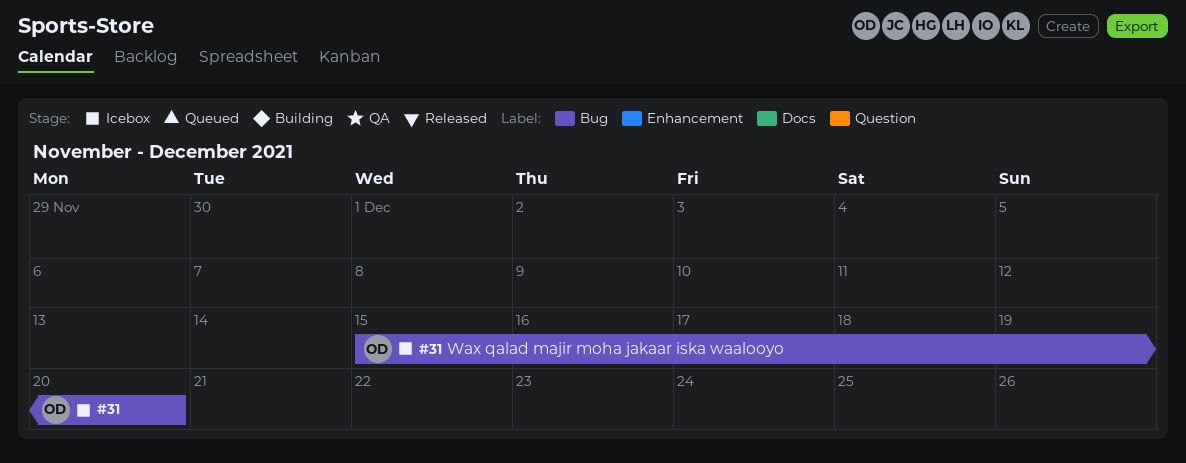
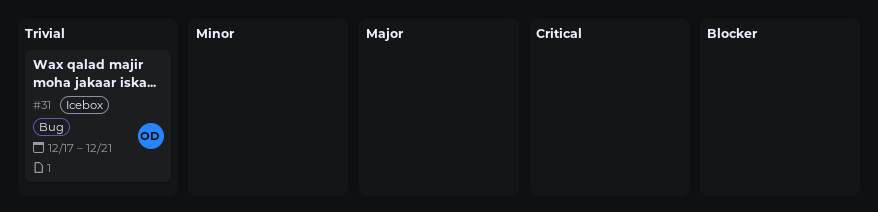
#31, start: Dec 15 -> Dec 17
#31, due: Dec 20 -> Dec 21

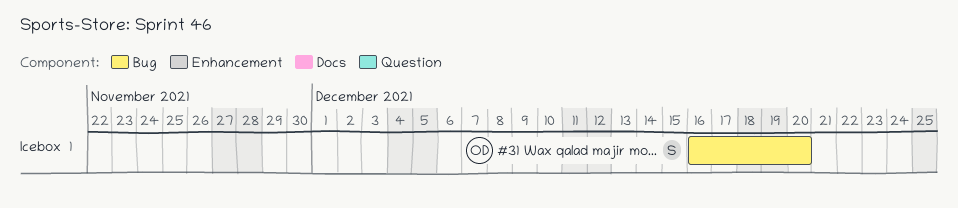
#31, start: Dec 17 -> Dec 16
#31, due: Dec 21 -> Dec 20

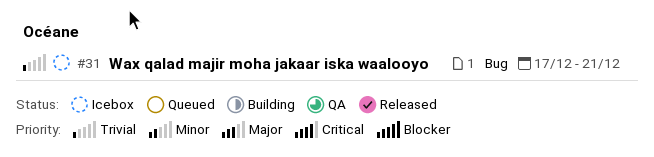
#31, start: Dec 16 -> Dec 17
#31, due: Dec 20 -> Dec 21

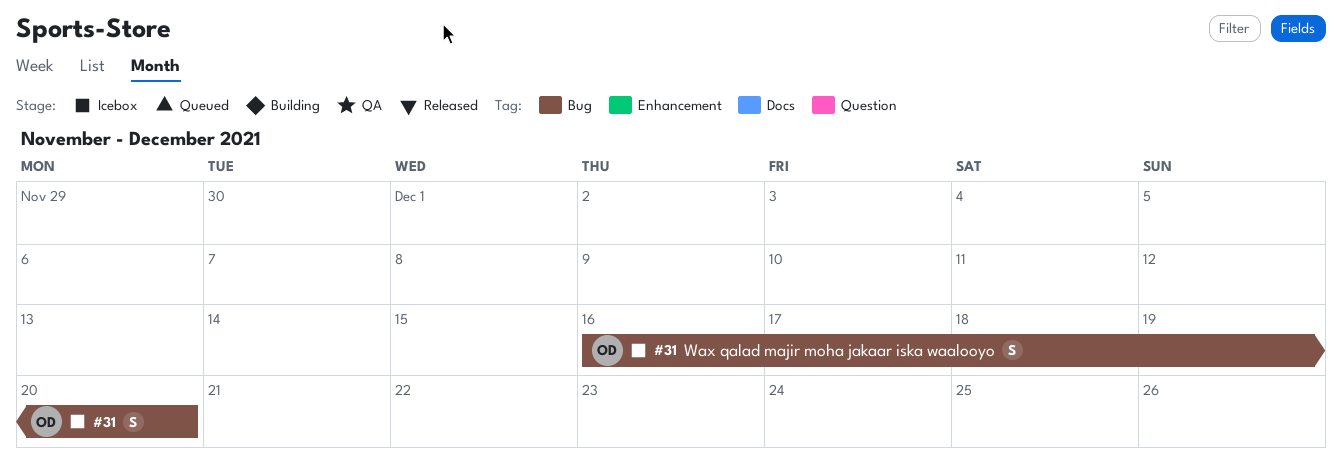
#31, start: Dec 17 -> Dec 16
#31, due: Dec 21 -> Dec 20

